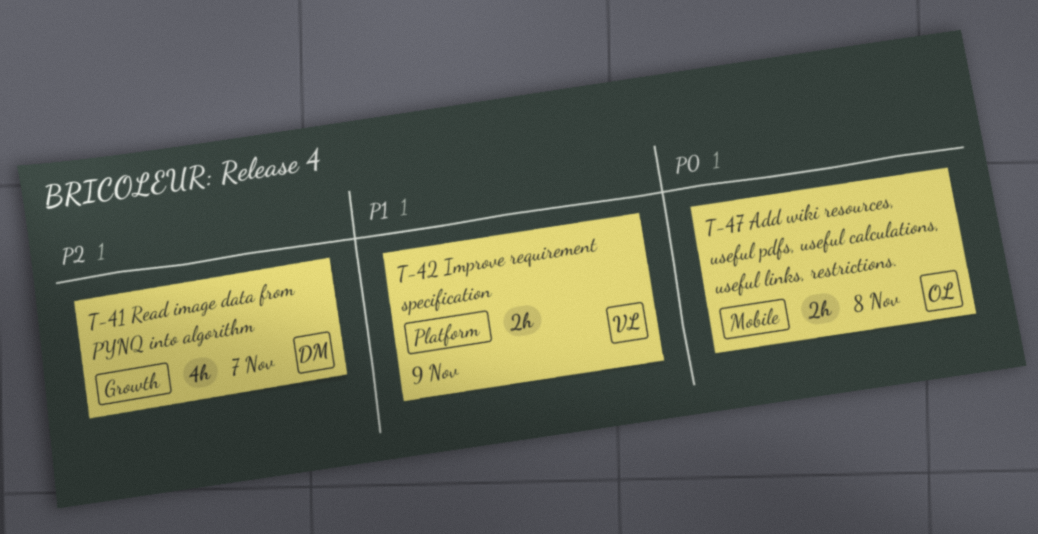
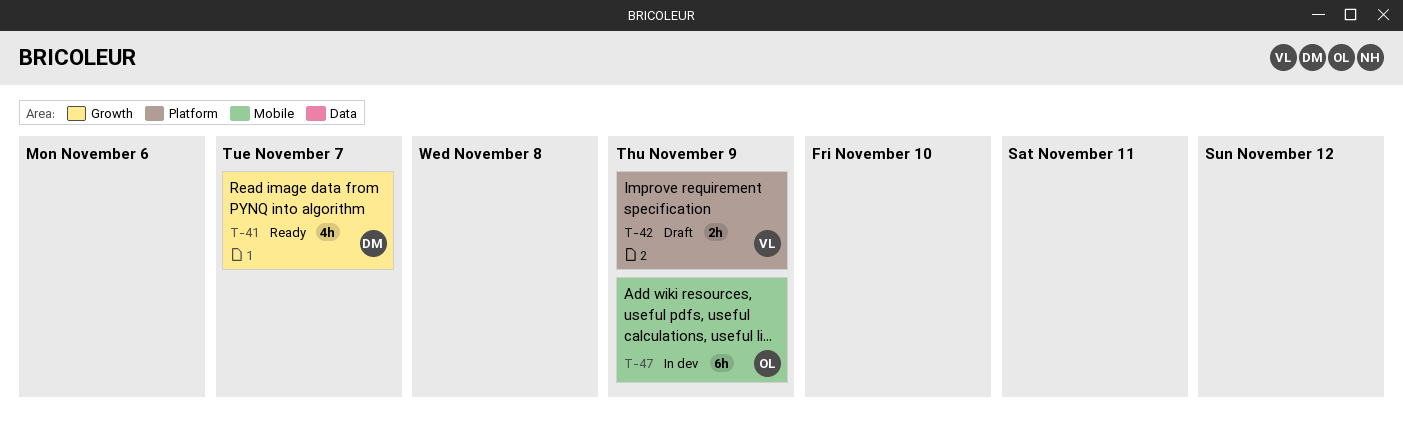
T-47, estimate: 2h -> 6h
T-47, due: Nov 8 -> Nov 9

